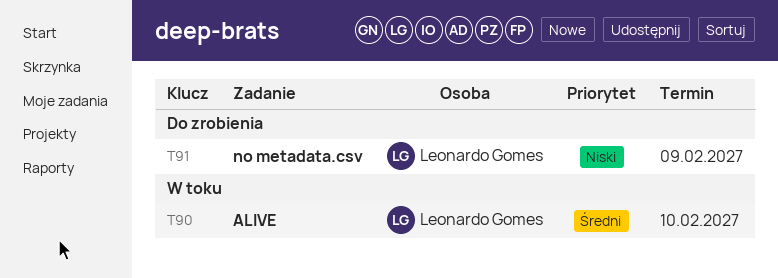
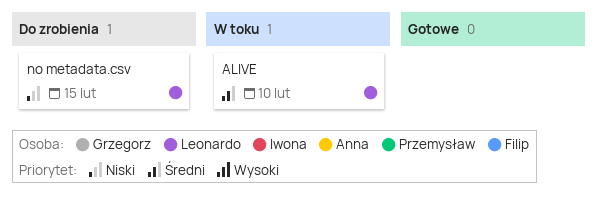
no metadata.csv, due: Feb 9 -> Feb 15

